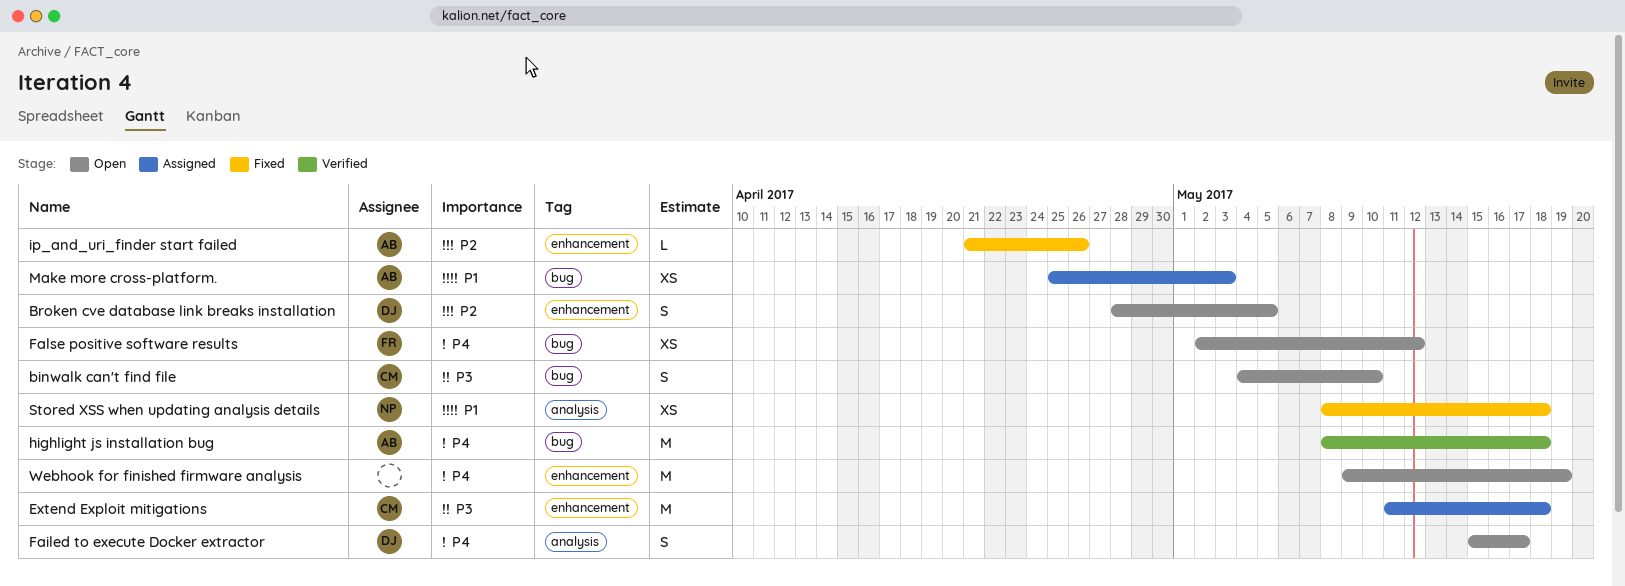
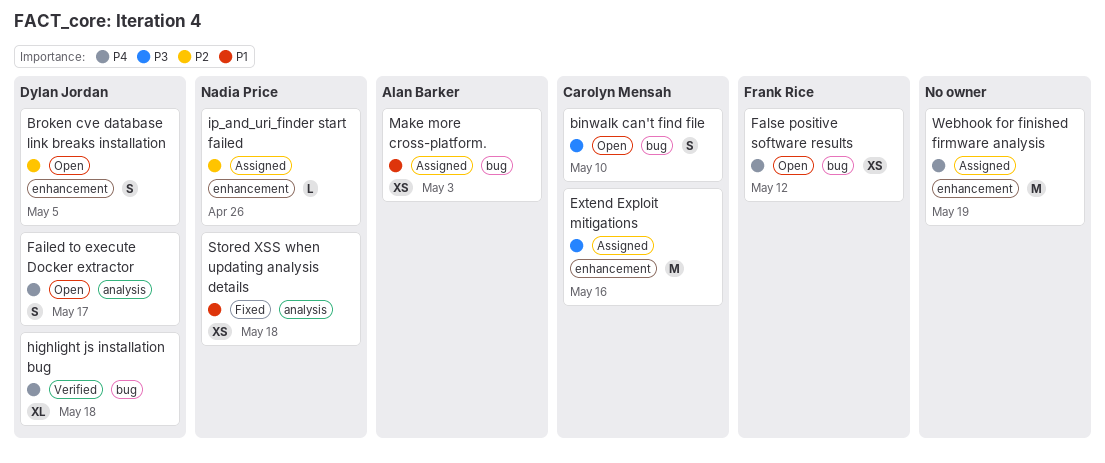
Extend Exploit mitigations, due: May 18 -> May 16
highlight js installation bug, owner: Alan Barker -> Dylan Jordan
highlight js installation bug, estimate: M -> XL
ip_and_uri_finder start failed, status: Fixed -> Assigned
ip_and_uri_finder start failed, owner: Alan Barker -> Nadia Price
Webhook for finished firmware analysis, status: Open -> Assigned

